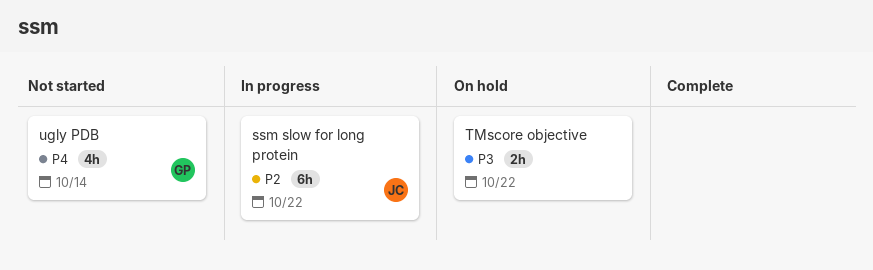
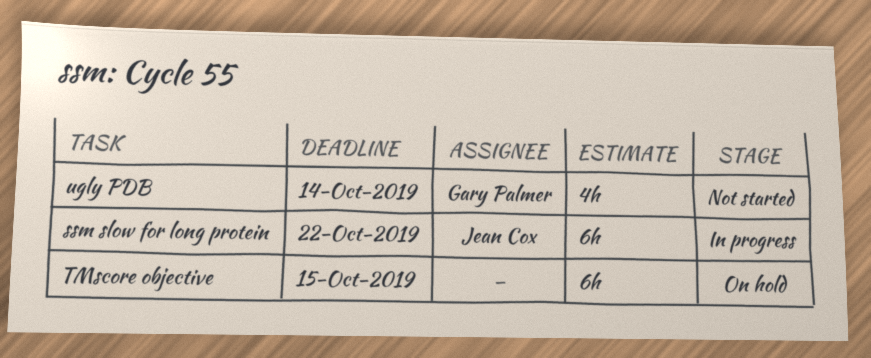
TMscore objective, estimate: 2h -> 6h
TMscore objective, due: Oct 22 -> Oct 15

